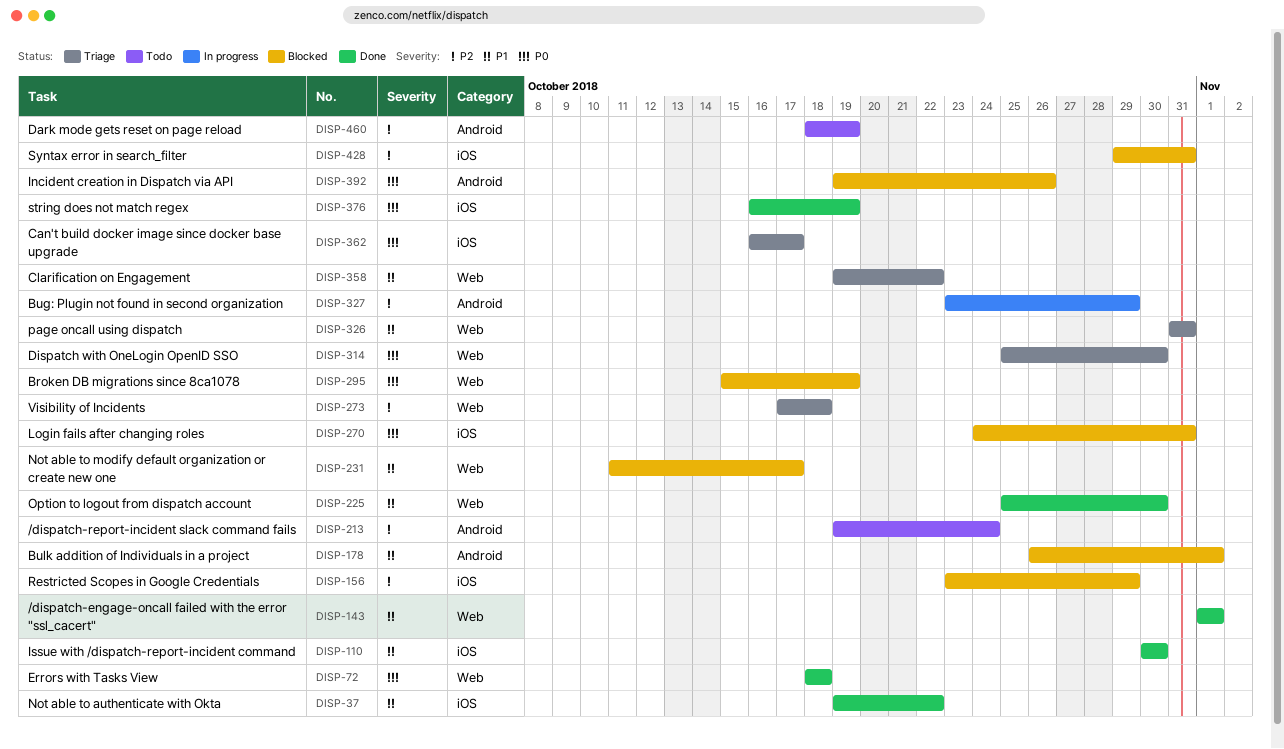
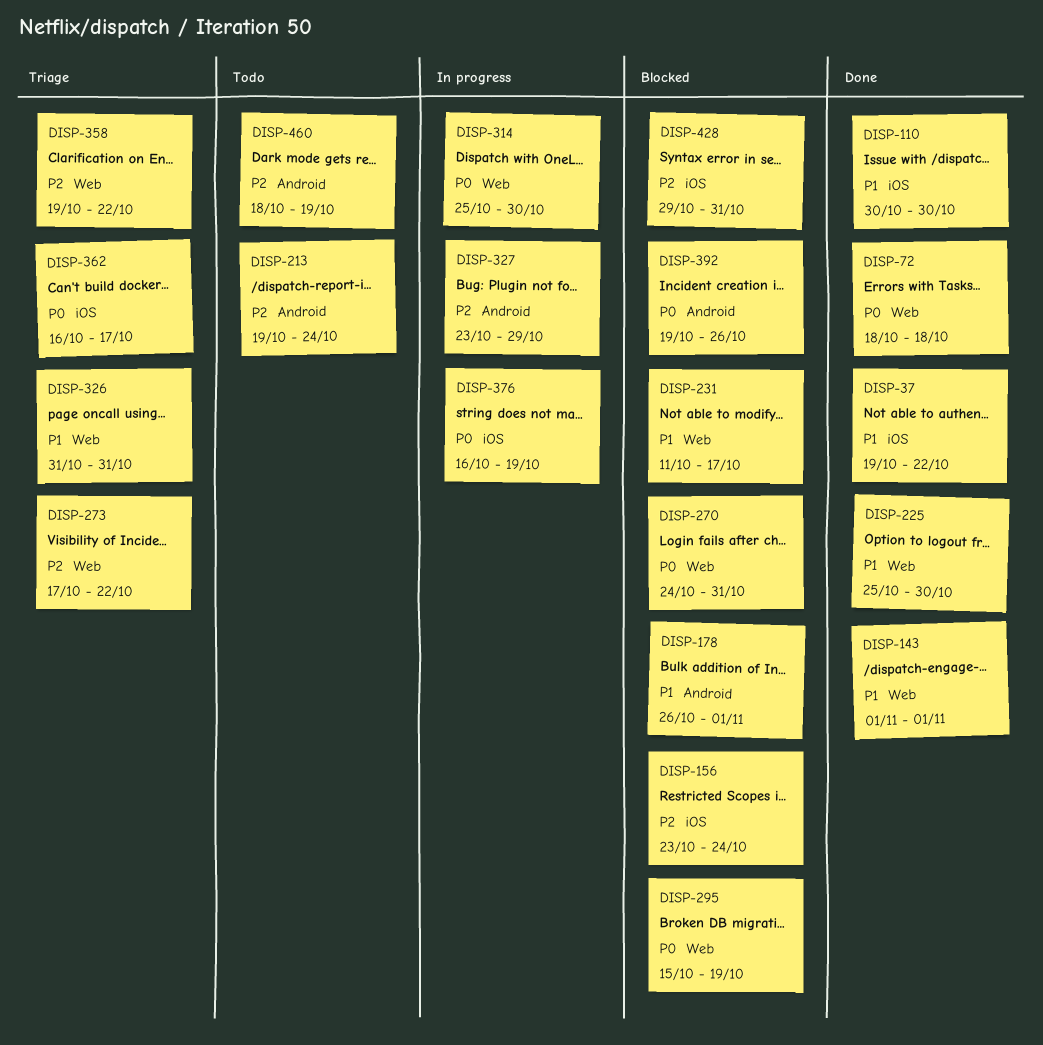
DISP-156, due: Oct 29 -> Oct 24
DISP-270, label: iOS -> Web
DISP-273, due: Oct 18 -> Oct 22
DISP-314, status: Triage -> In progress
DISP-358, priority: P1 -> P2
DISP-376, status: Done -> In progress

